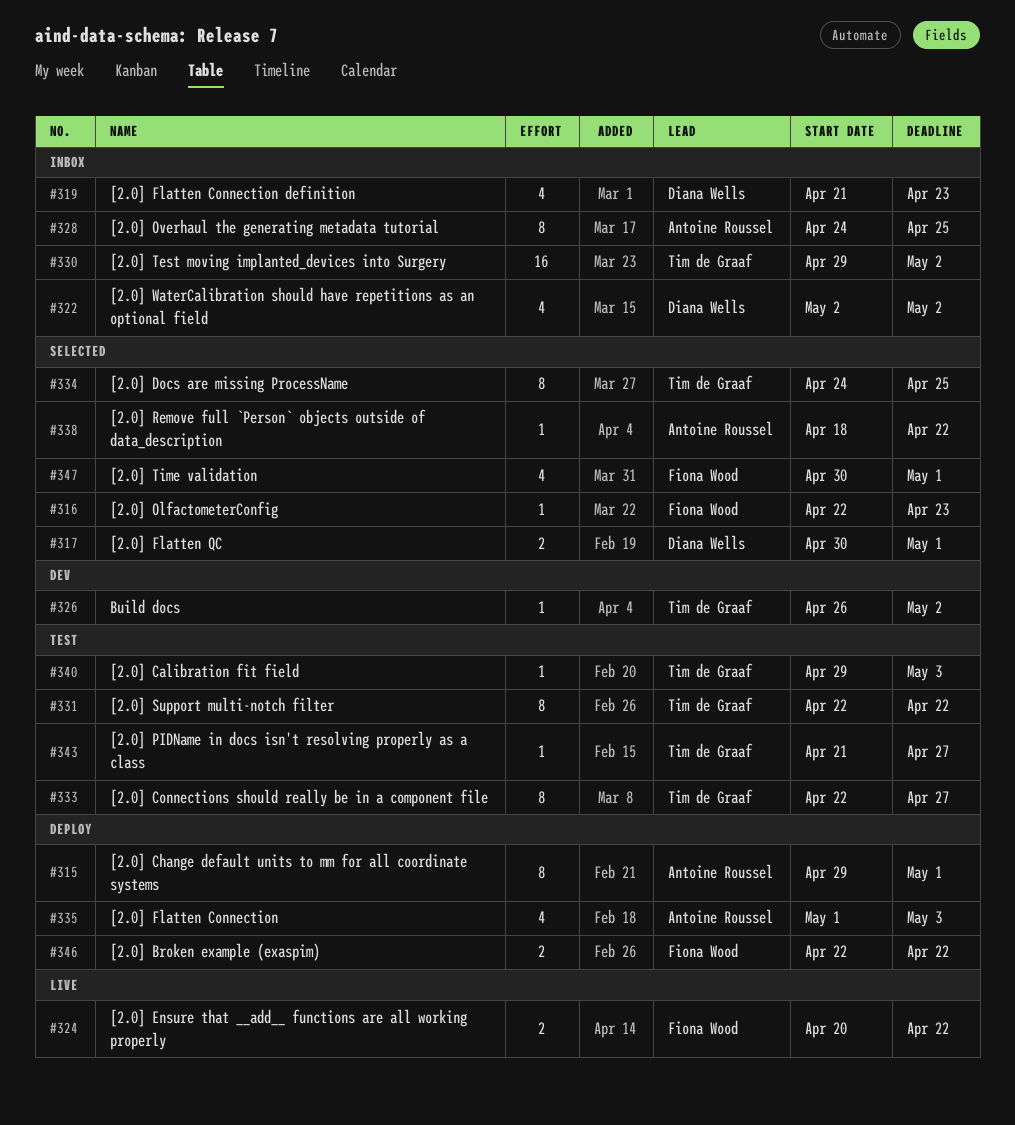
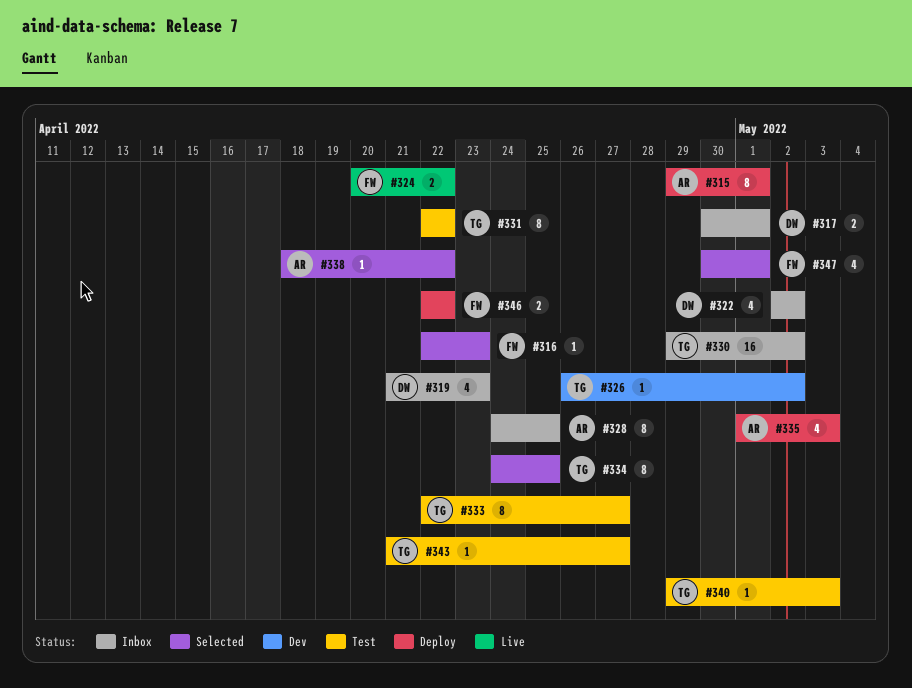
#317, status: Selected -> Inbox

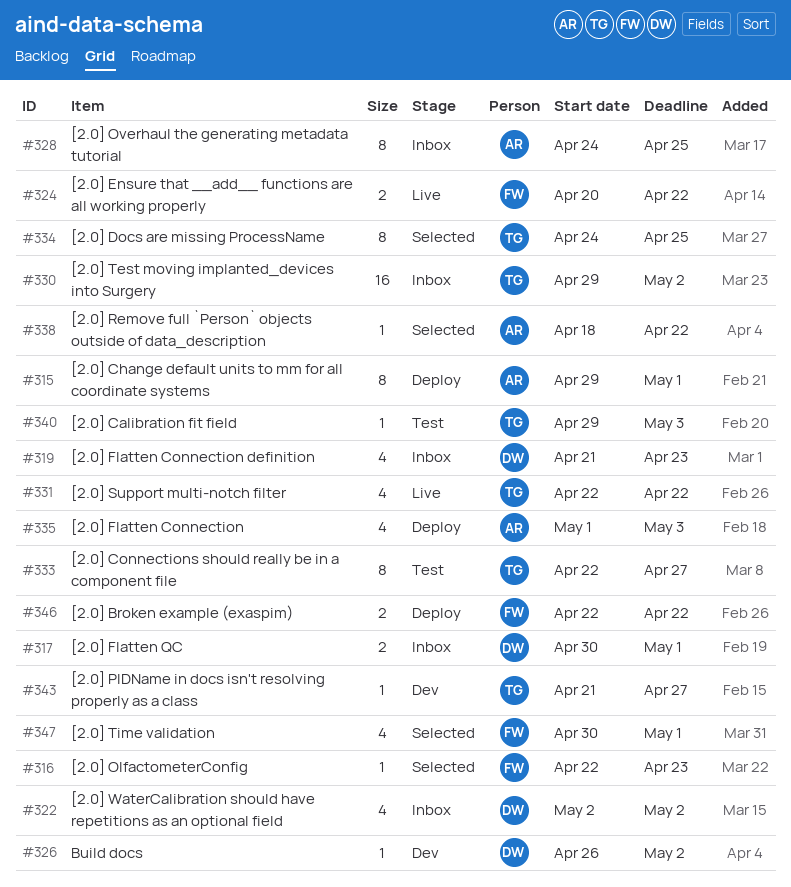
#326, owner: TG -> DW
#331, status: Test -> Live
#331, estimate: 8 -> 4
#343, status: Test -> Dev

